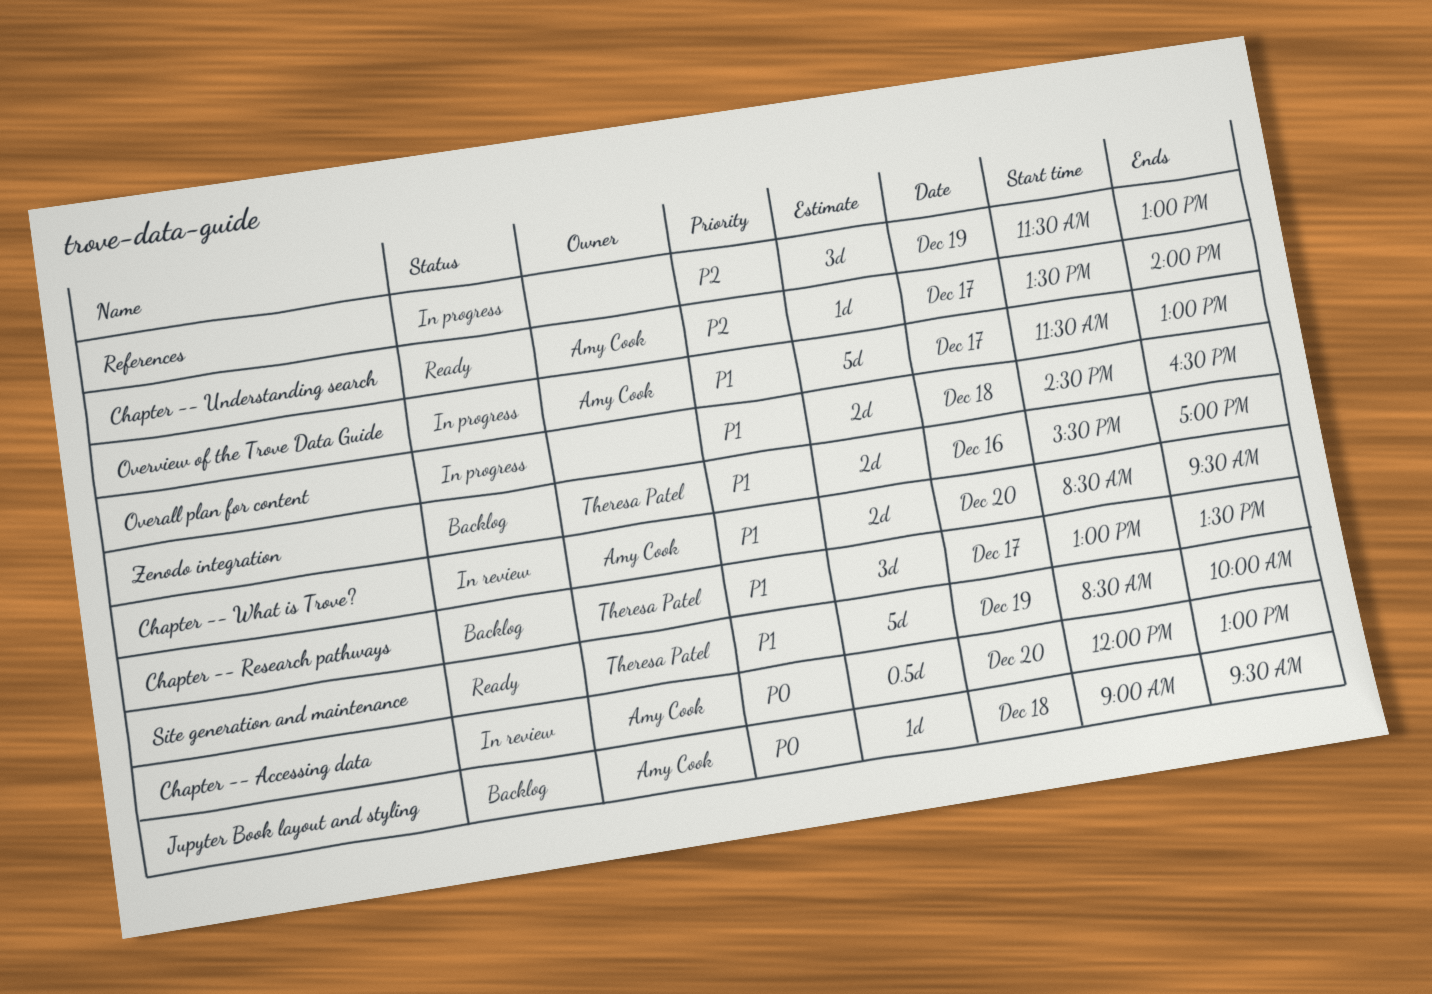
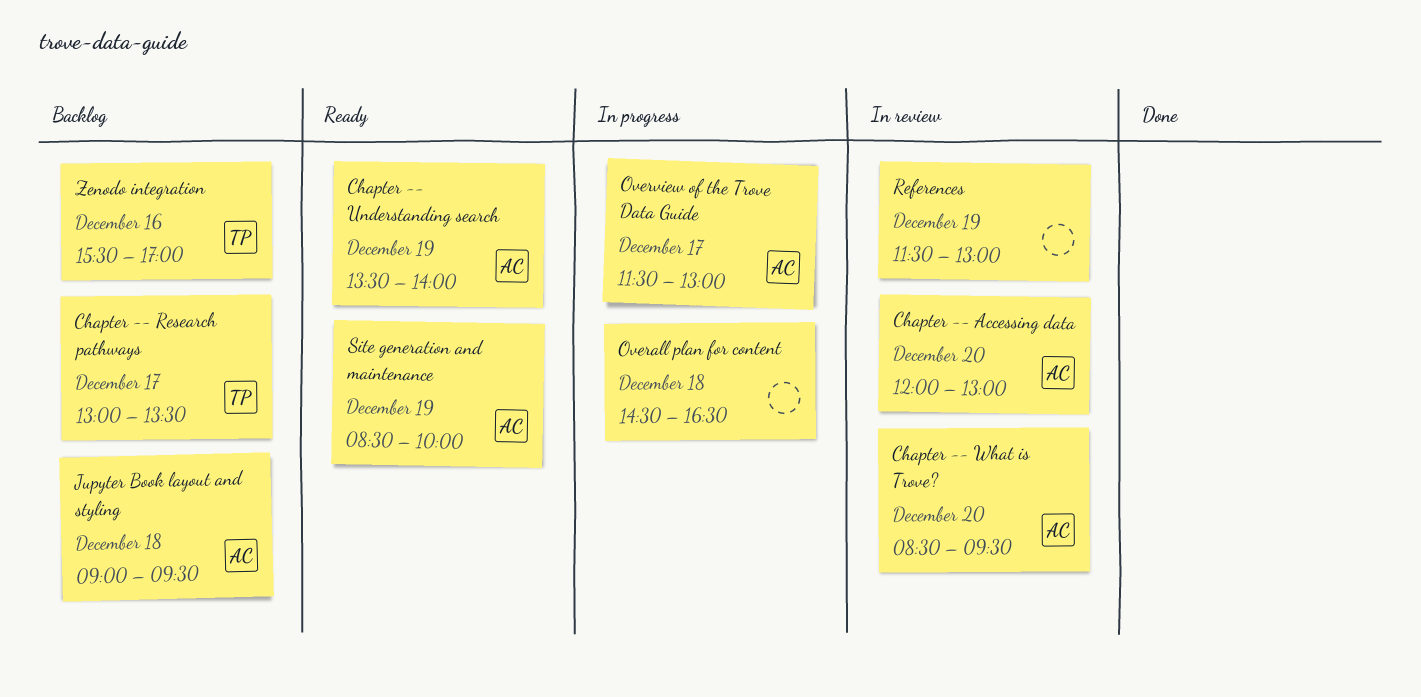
Chapter -- Understanding search, day: Dec 17 -> Dec 19
References, status: In progress -> In review
Site generation and maintenance, owner: Theresa Patel -> Amy Cook

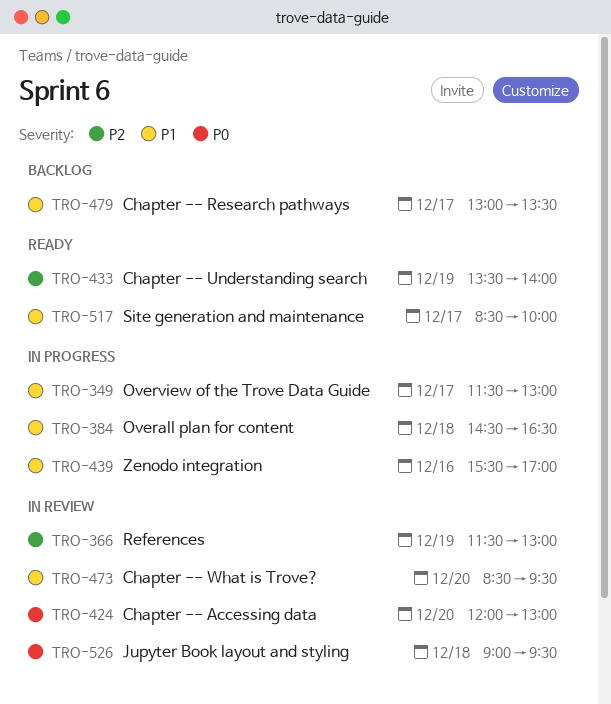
Jupyter Book layout and styling, status: Backlog -> In review
Site generation and maintenance, day: Dec 19 -> Dec 17
Zenodo integration, status: Backlog -> In progress

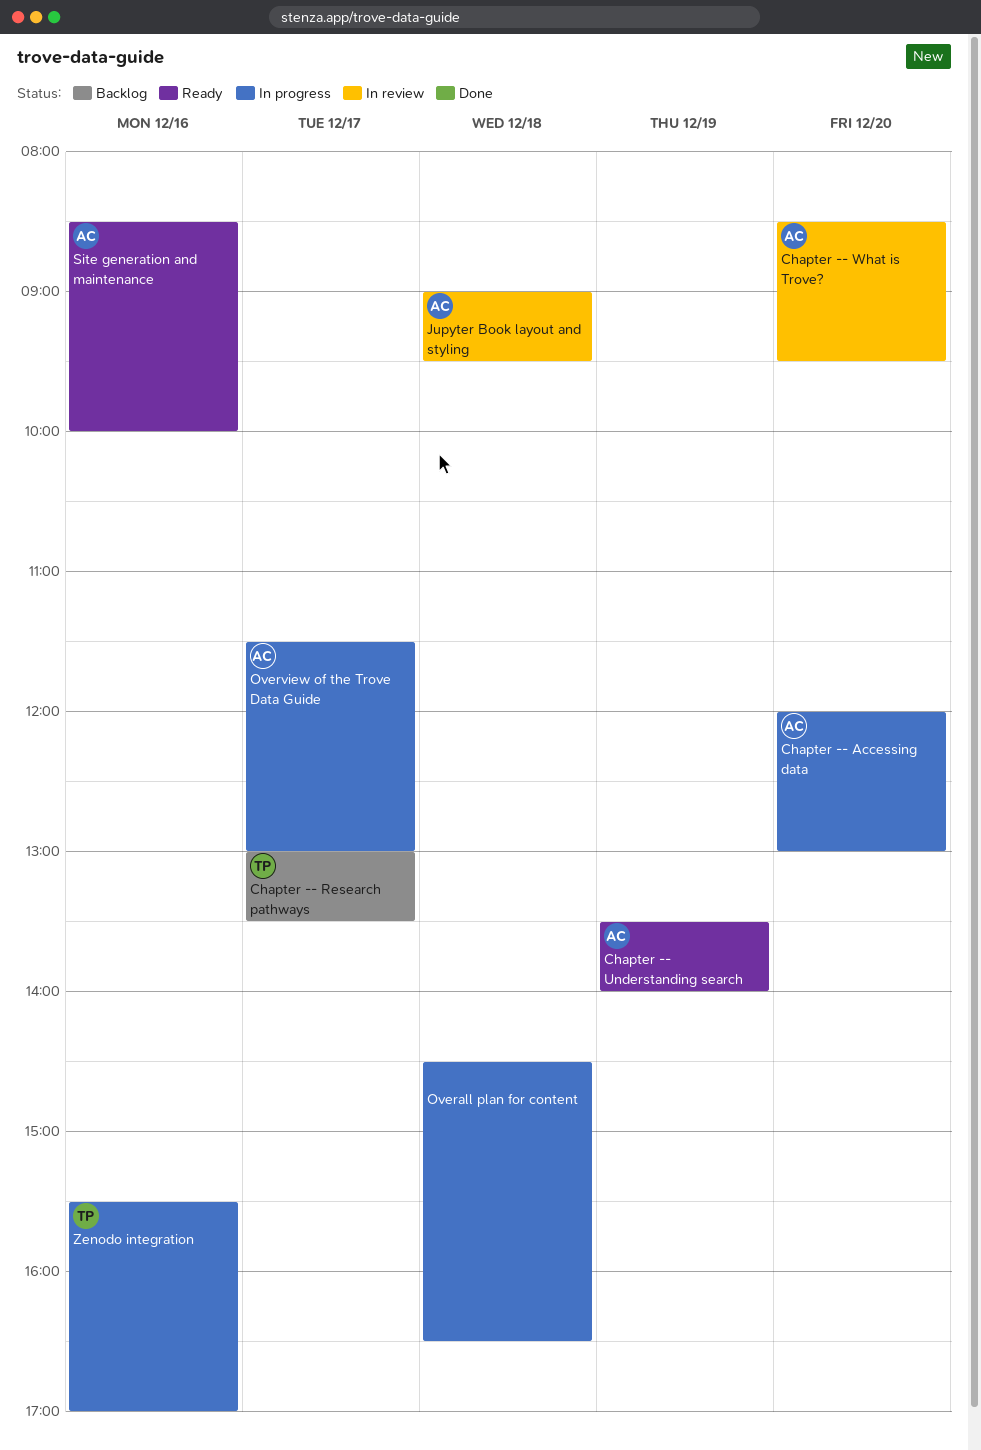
Chapter -- Accessing data, status: In review -> In progress
References: present -> none
Site generation and maintenance, day: Dec 17 -> Dec 16

